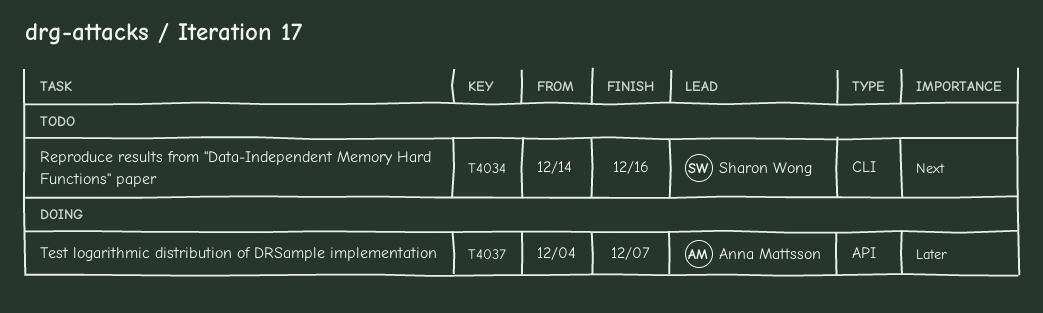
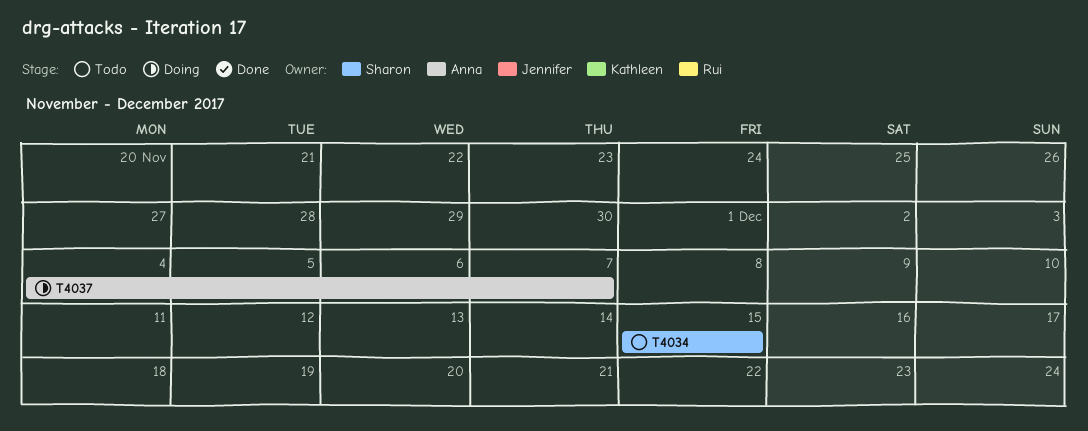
T4034, start: Dec 14 -> Dec 15
T4034, due: Dec 16 -> Dec 15

